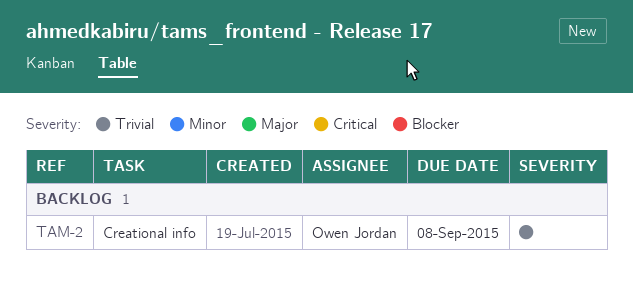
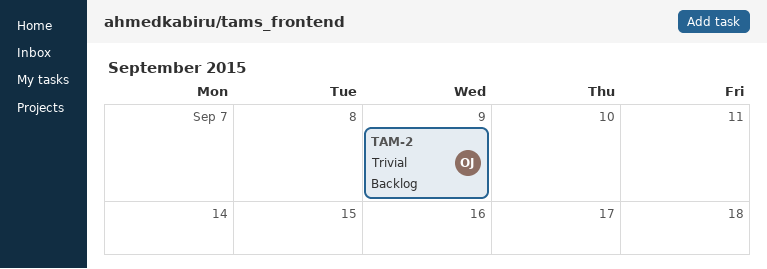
TAM-2, due: Sep 8 -> Sep 9

